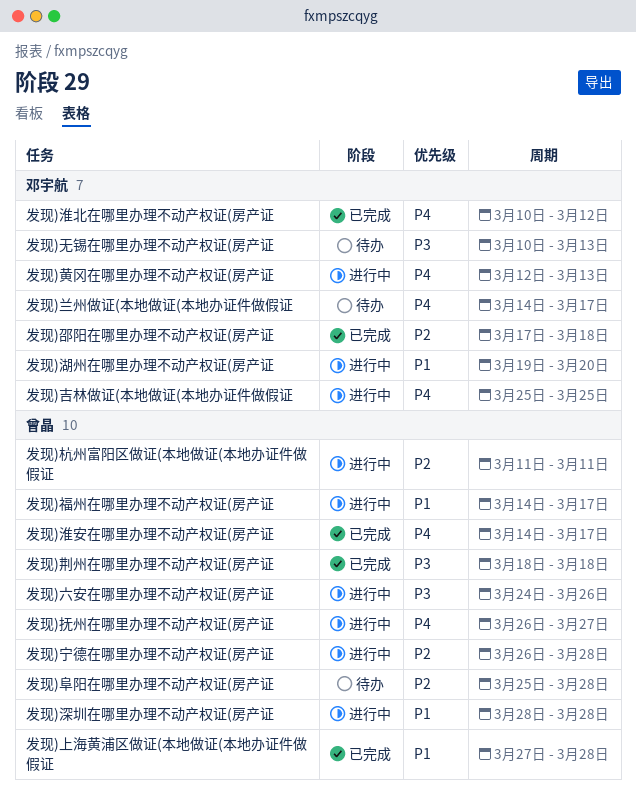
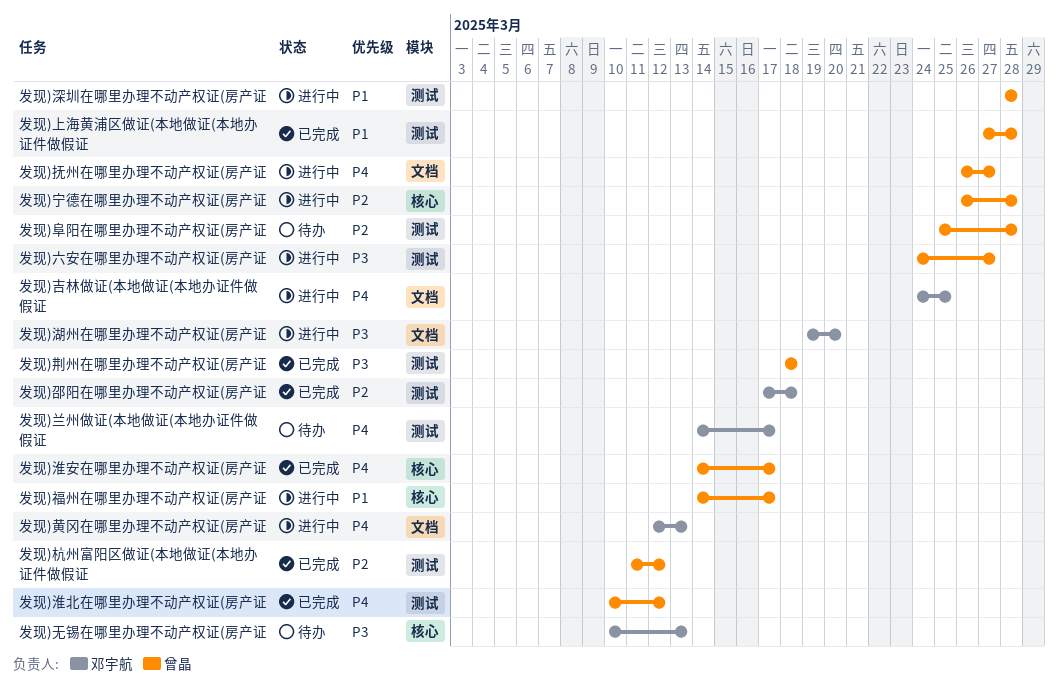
发现)六安在哪里办理不动产权证(房产证, due: Mar 26 -> Mar 27
发现)吉林做证(本地做证(本地办证件做假证, start: Mar 25 -> Mar 24
发现)杭州富阳区做证(本地做证(本地办证件做假证, status: 进行中 -> 已完成
发现)杭州富阳区做证(本地做证(本地办证件做假证, due: Mar 11 -> Mar 12
发现)淮北在哪里办理不动产权证(房产证, owner: 邓宇航 -> 曾晶
发现)湖州在哪里办理不动产权证(房产证, priority: P1 -> P3

